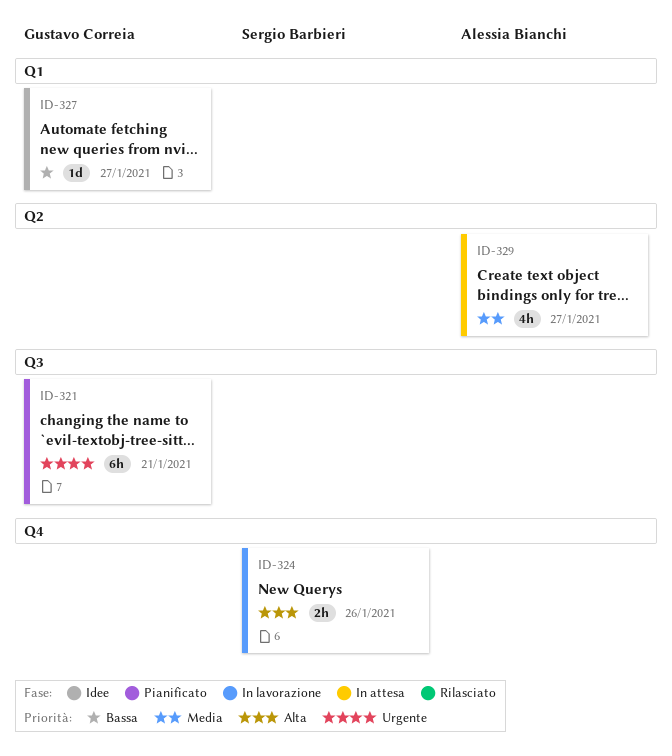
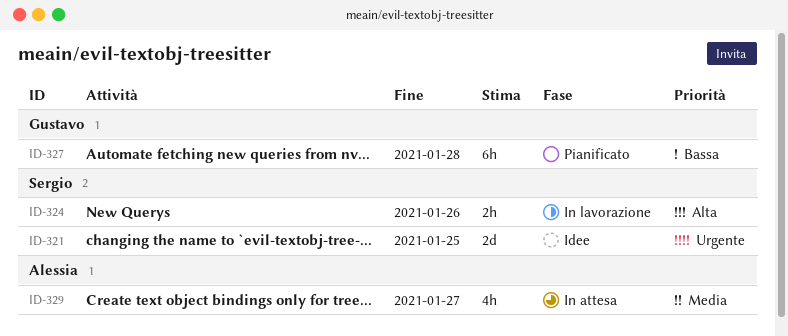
ID-321, status: Pianificato -> Idee
ID-321, owner: Gustavo Correia -> Sergio Barbieri
ID-321, estimate: 6h -> 2d
ID-321, due: Jan 21 -> Jan 25
ID-327, status: Idee -> Pianificato
ID-327, estimate: 1d -> 6h
ID-327, due: Jan 27 -> Jan 28

